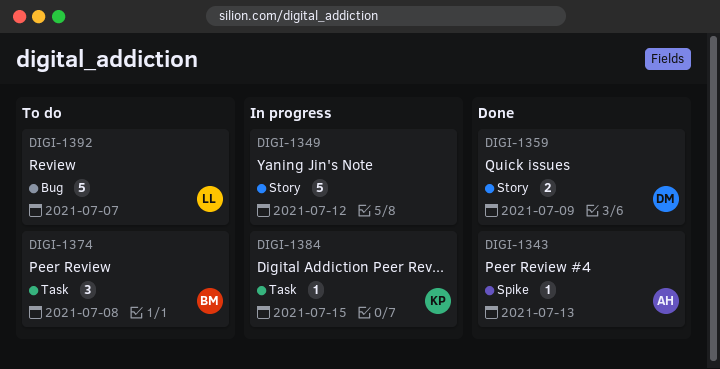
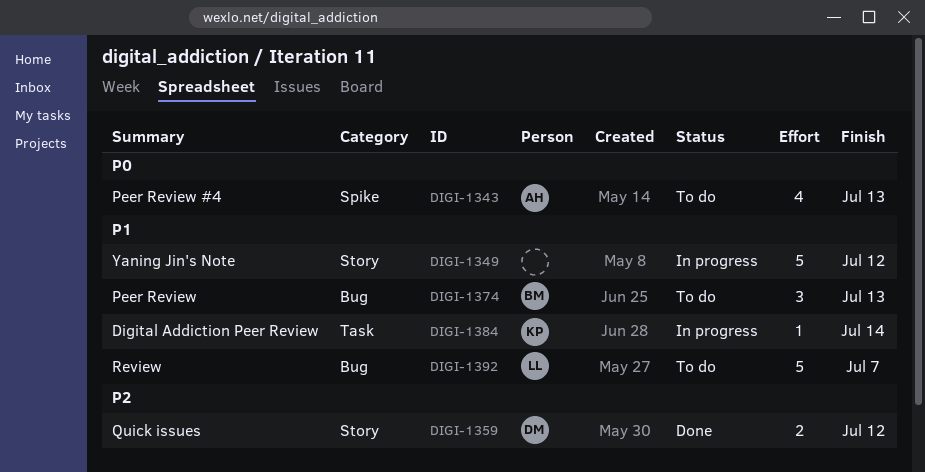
DIGI-1343, status: Done -> To do
DIGI-1343, estimate: 1 -> 4
DIGI-1359, due: Jul 9 -> Jul 12
DIGI-1374, label: Task -> Bug
DIGI-1374, due: Jul 8 -> Jul 13
DIGI-1384, due: Jul 15 -> Jul 14

